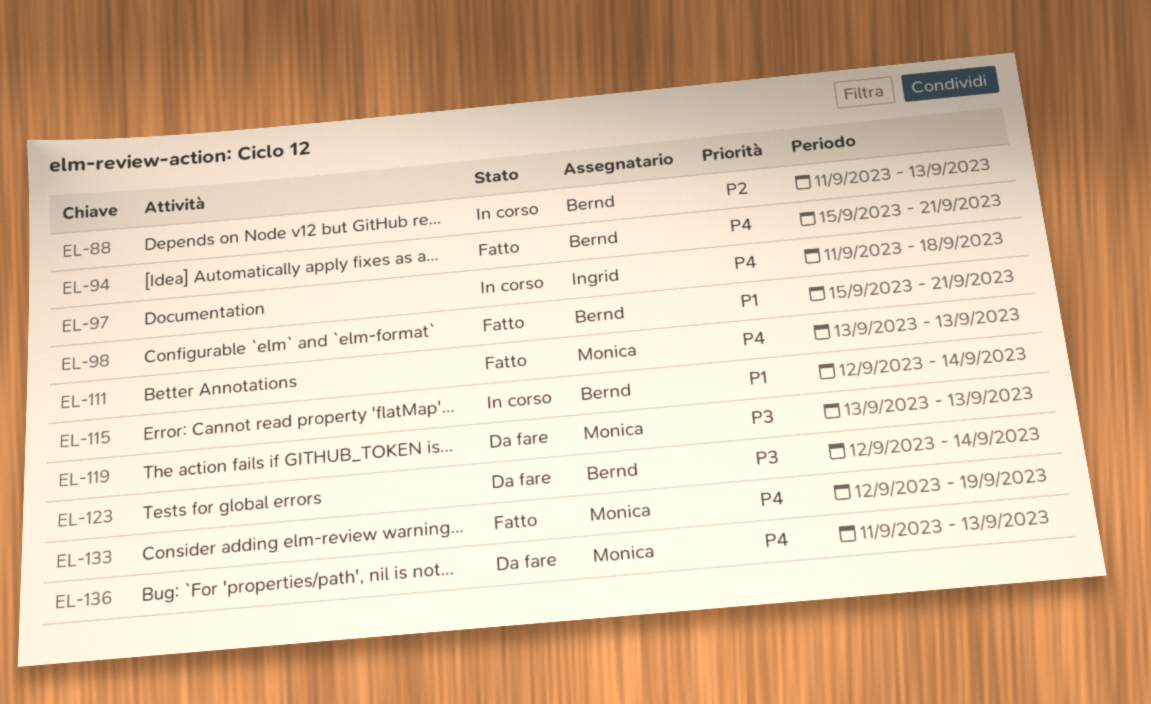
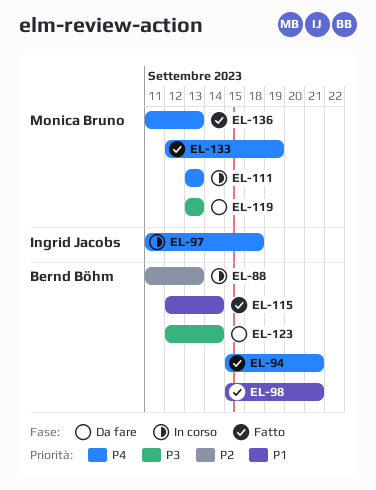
EL-111, status: Fatto -> In corso
EL-115, status: In corso -> Fatto
EL-136, status: Da fare -> Fatto

